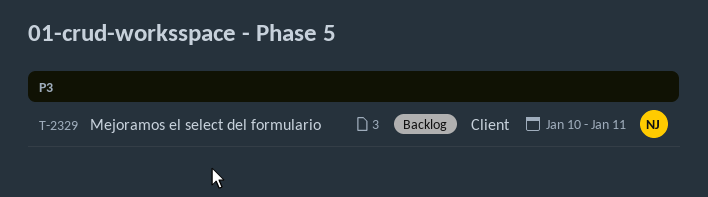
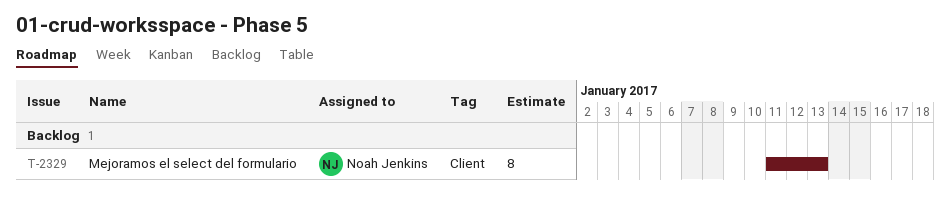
T-2329, start: Jan 10 -> Jan 11
T-2329, due: Jan 11 -> Jan 13

